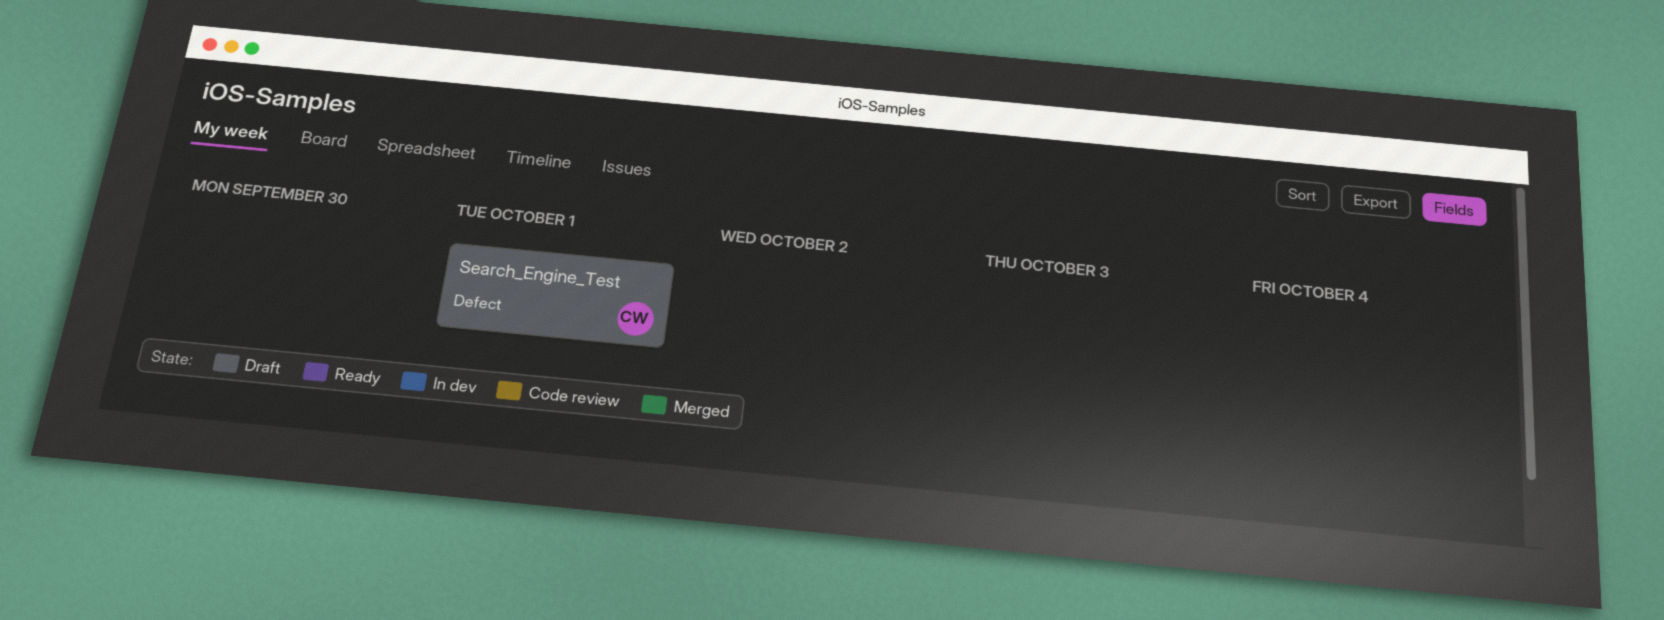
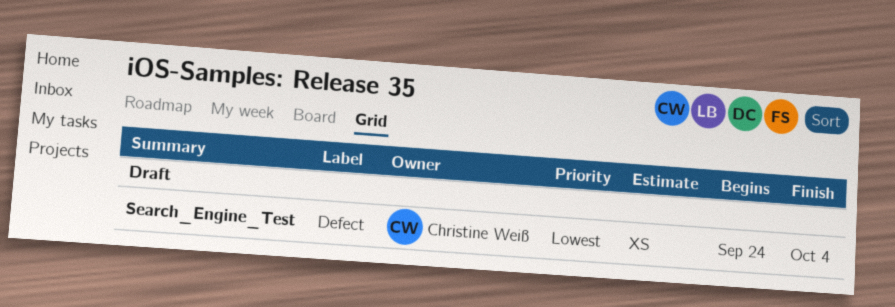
Search_Engine_Test, due: Oct 1 -> Oct 4

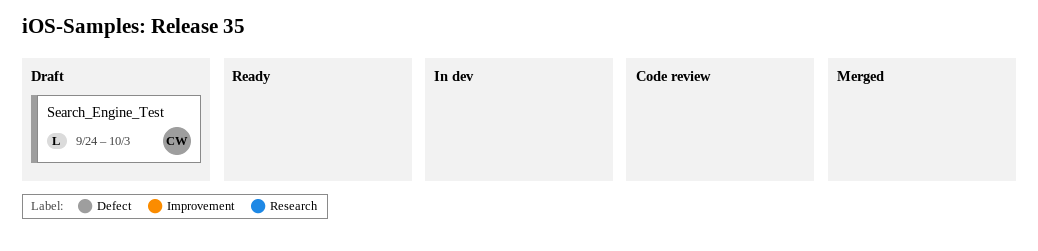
Search_Engine_Test, estimate: XS -> L
Search_Engine_Test, due: Oct 4 -> Oct 3

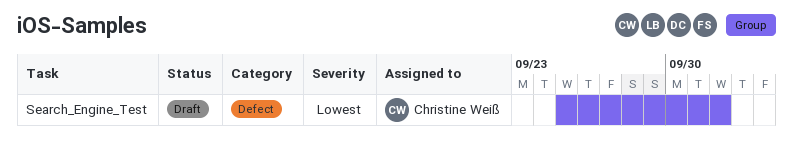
Search_Engine_Test, start: Sep 24 -> Sep 25
Search_Engine_Test, due: Oct 3 -> Oct 2

